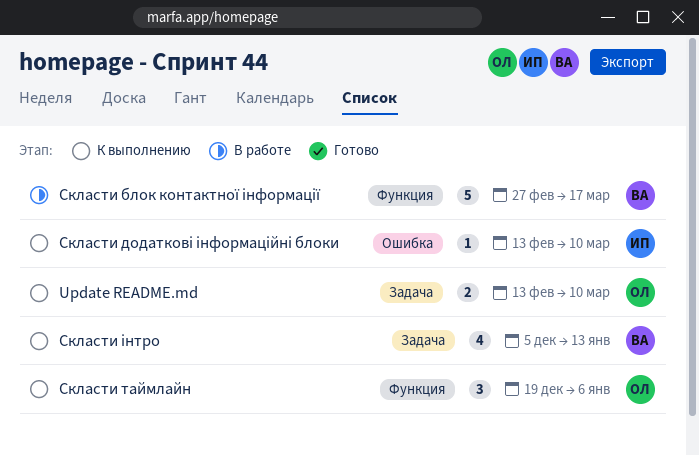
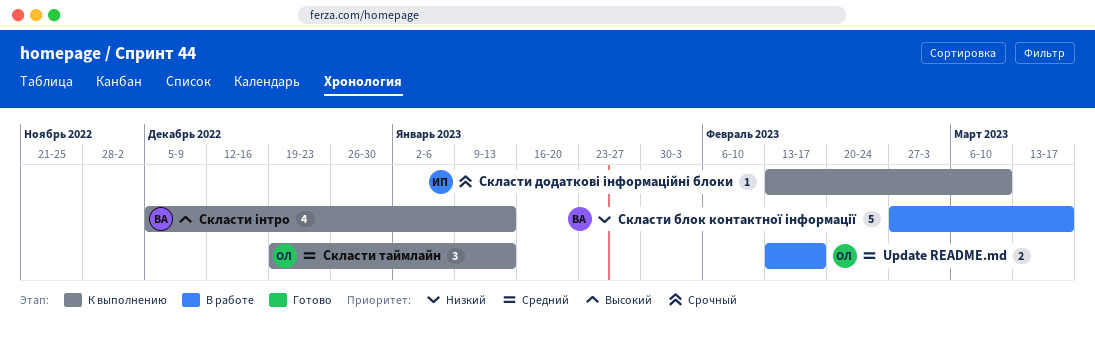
Update README.md, status: К выполнению -> В работе
Update README.md, due: Mar 10 -> Feb 17
Скласти таймлайн, due: Jan 6 -> Jan 13

